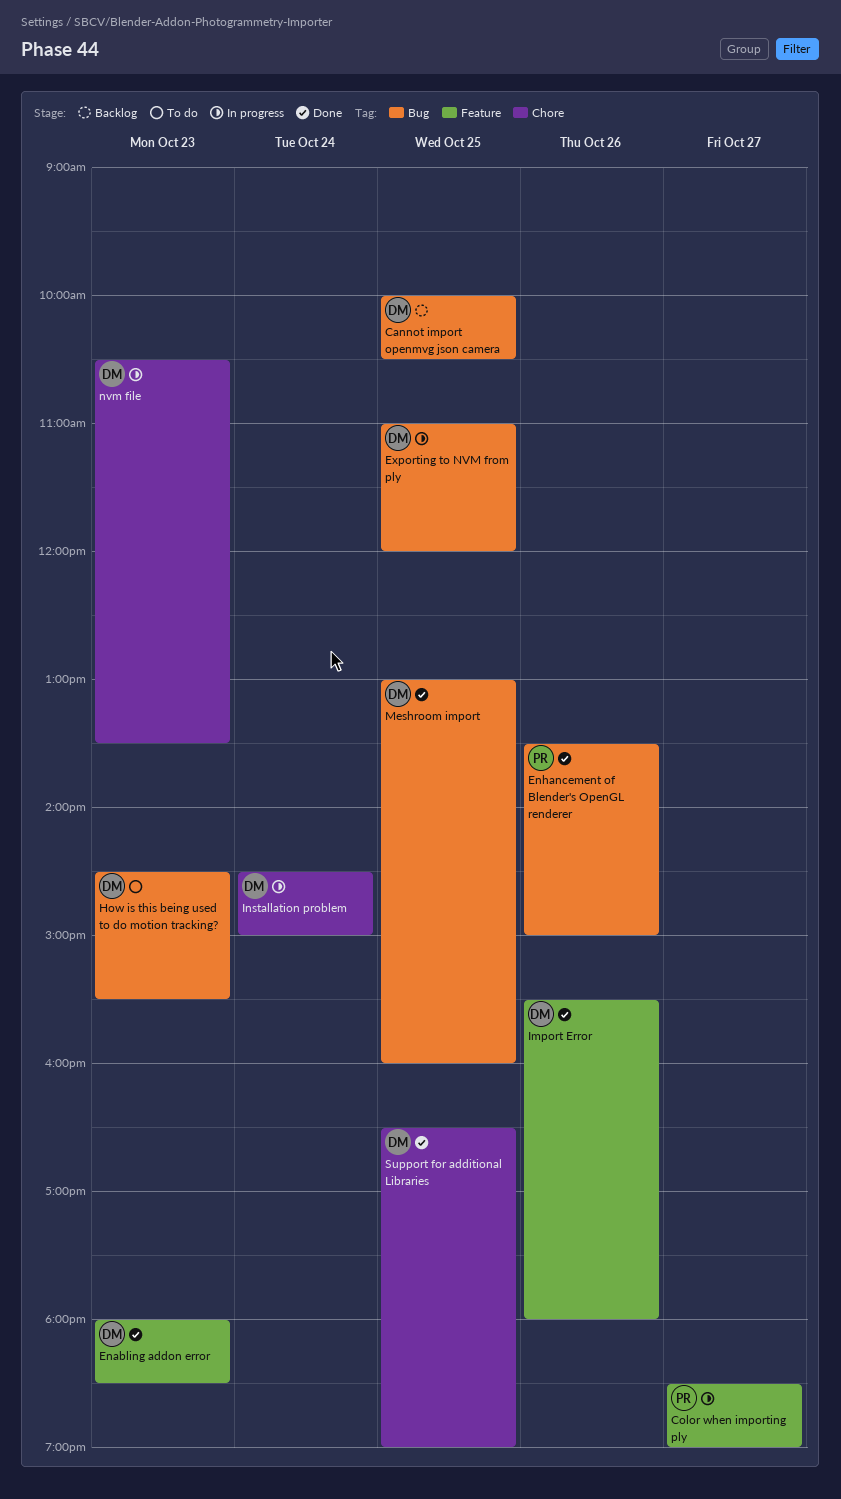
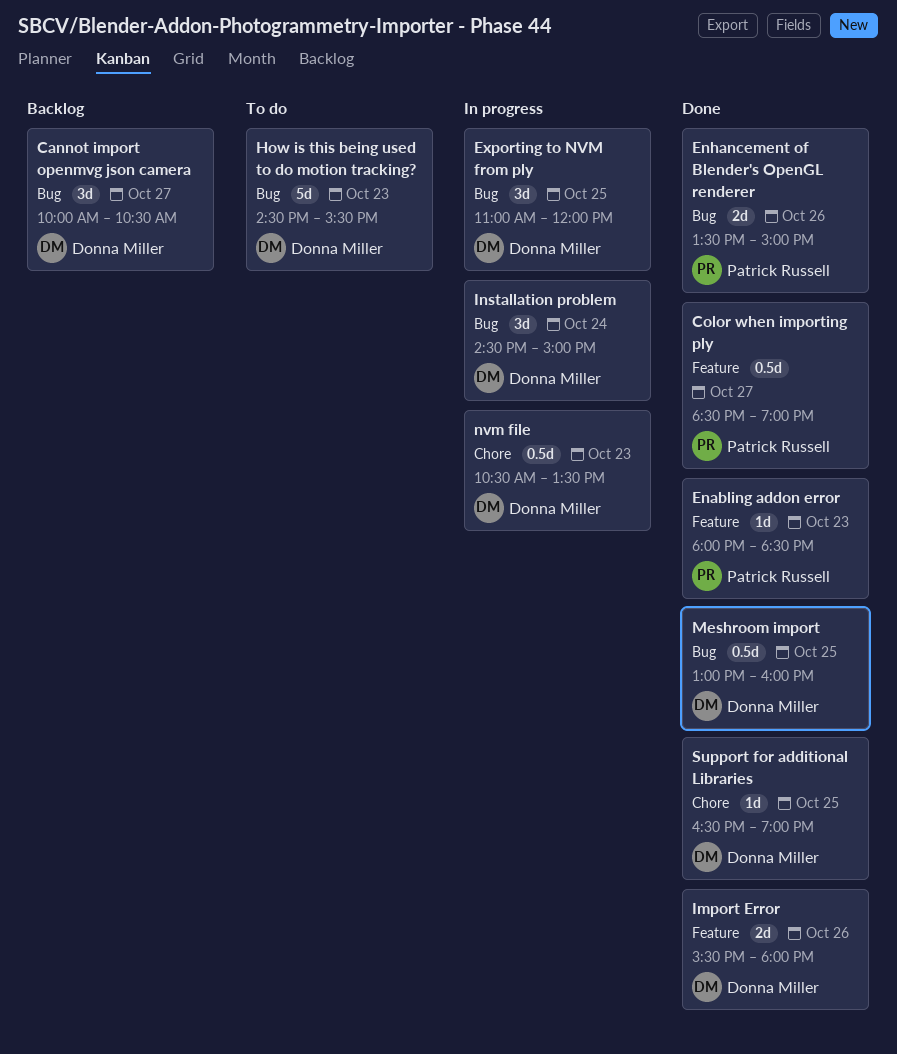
Cannot import openmvg json camera, day: Oct 25 -> Oct 27
Color when importing ply, status: In progress -> Done
Enabling addon error, owner: Donna Miller -> Patrick Russell
Installation problem, label: Chore -> Bug

